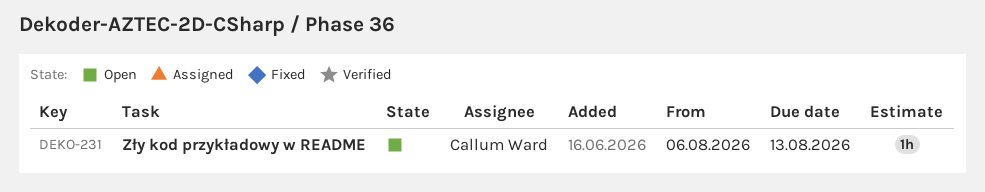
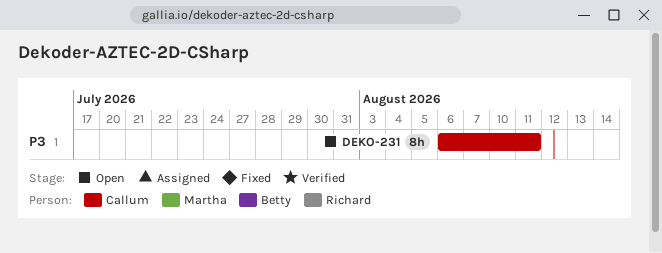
DEKO-231, estimate: 1h -> 8h
DEKO-231, due: Aug 13 -> Aug 11

